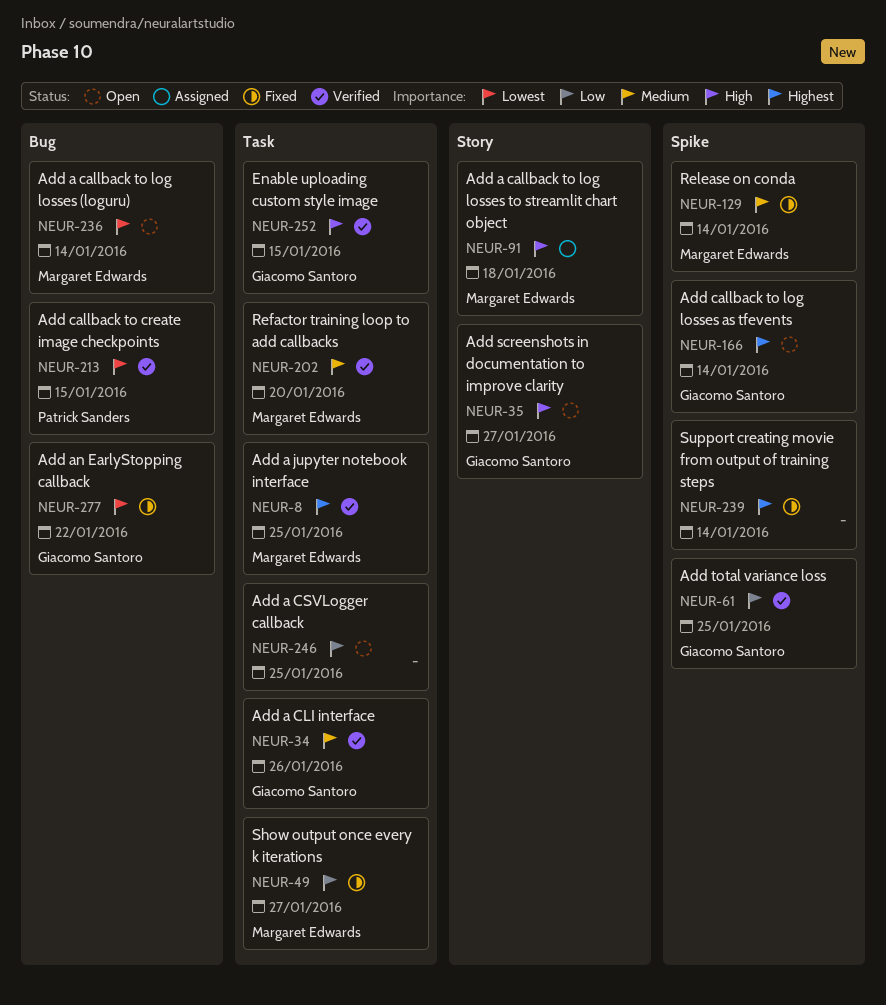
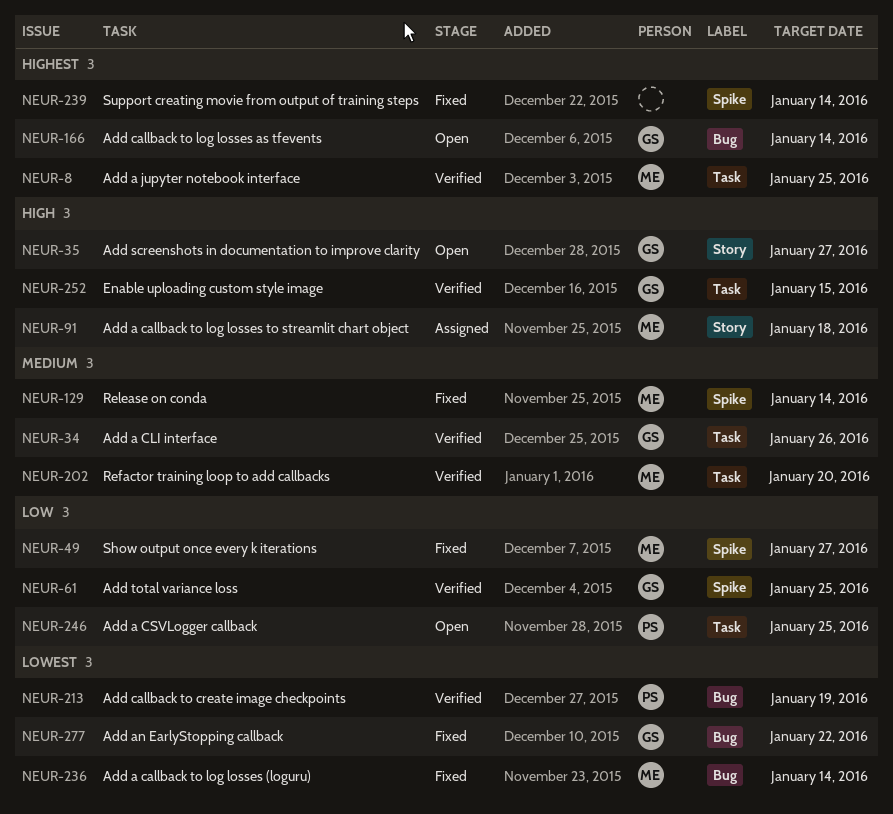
NEUR-49, label: Task -> Spike
NEUR-166, label: Spike -> Bug
NEUR-213, due: Jan 15 -> Jan 19
NEUR-236, status: Open -> Fixed
NEUR-246, owner: none -> Patrick Sanders

